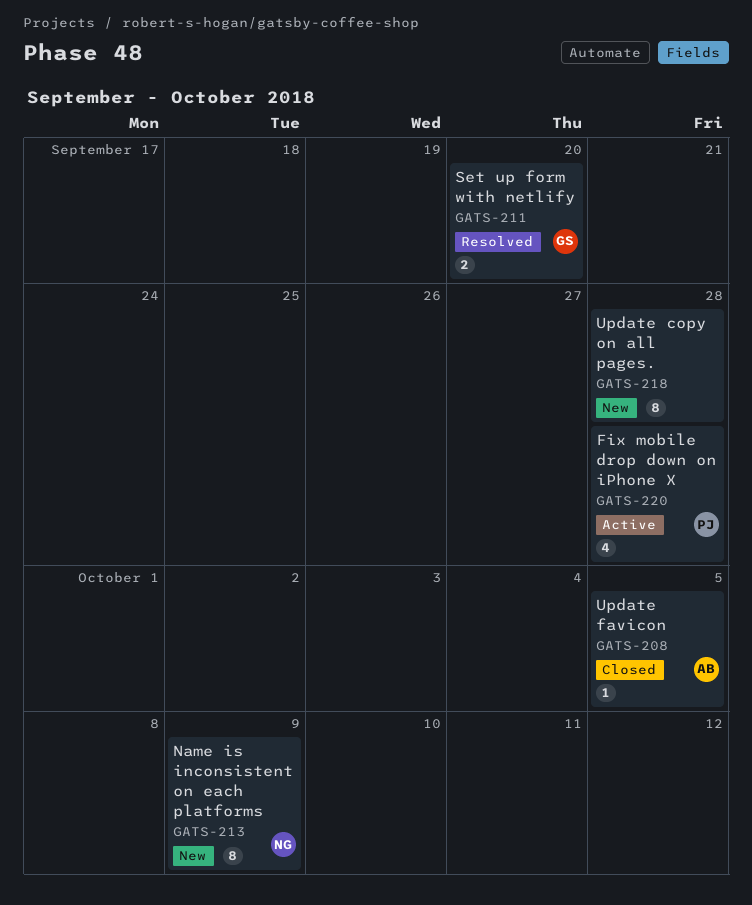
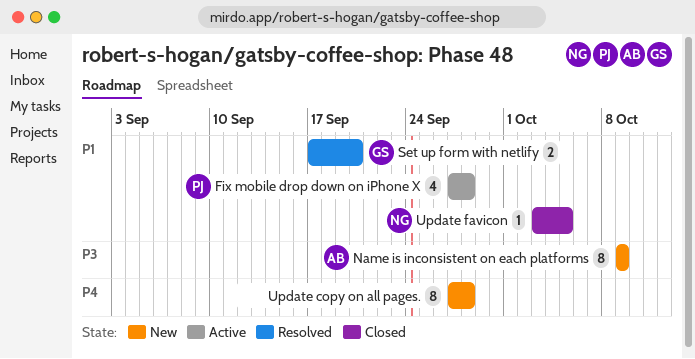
Name is inconsistent on each platforms, owner: NG -> AB
Update favicon, owner: AB -> NG

